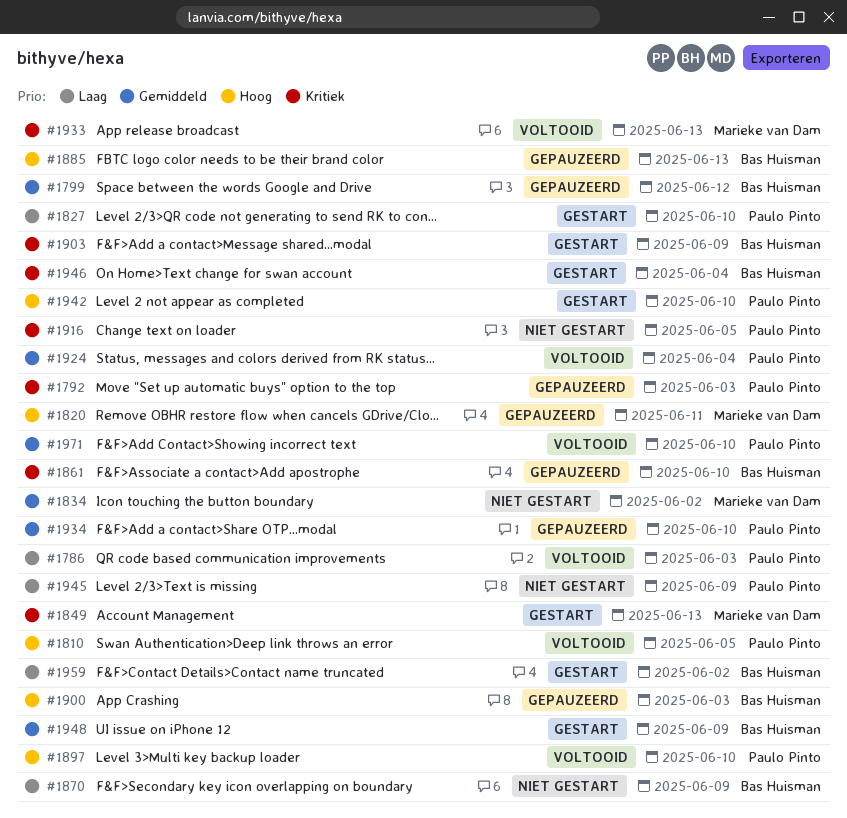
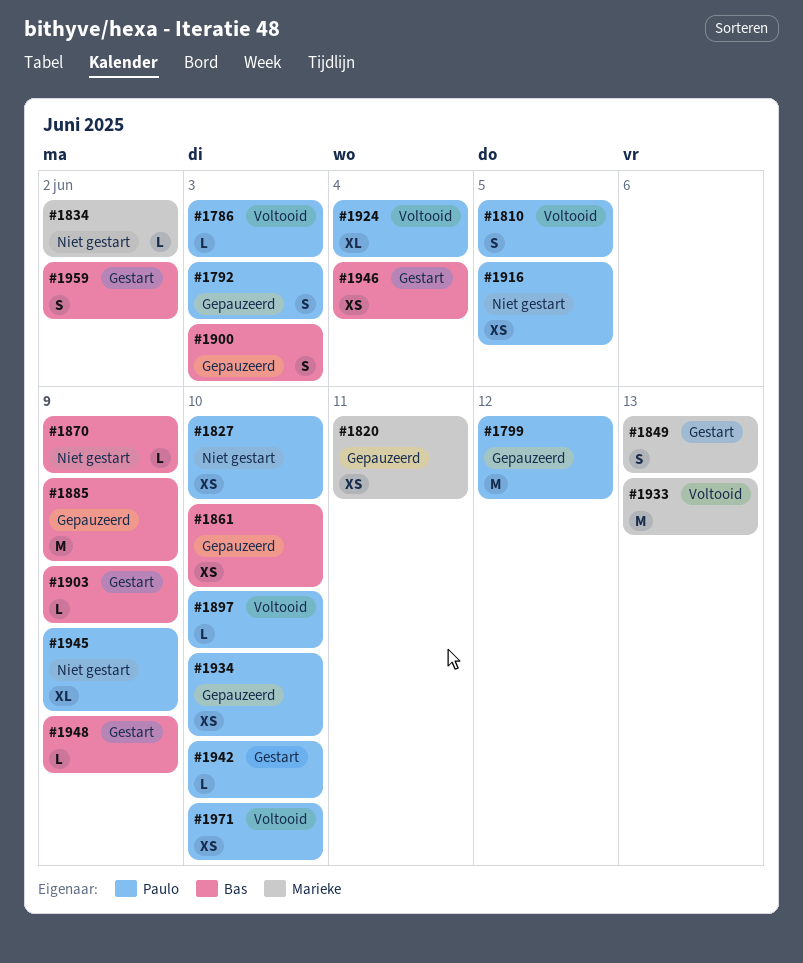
#1799, owner: Bas Huisman -> Paulo Pinto
#1827, status: Gestart -> Niet gestart
#1885, due: Jun 13 -> Jun 9

